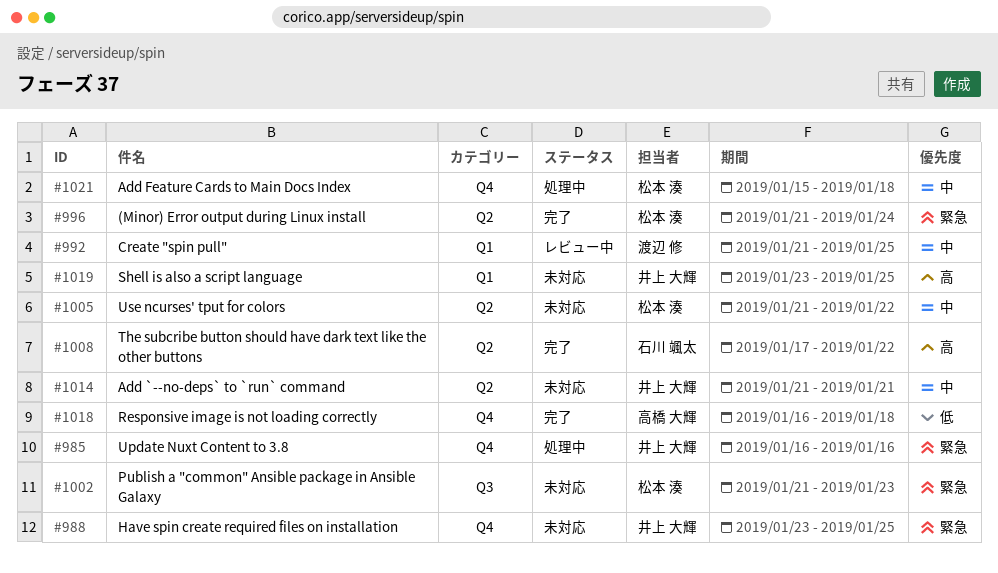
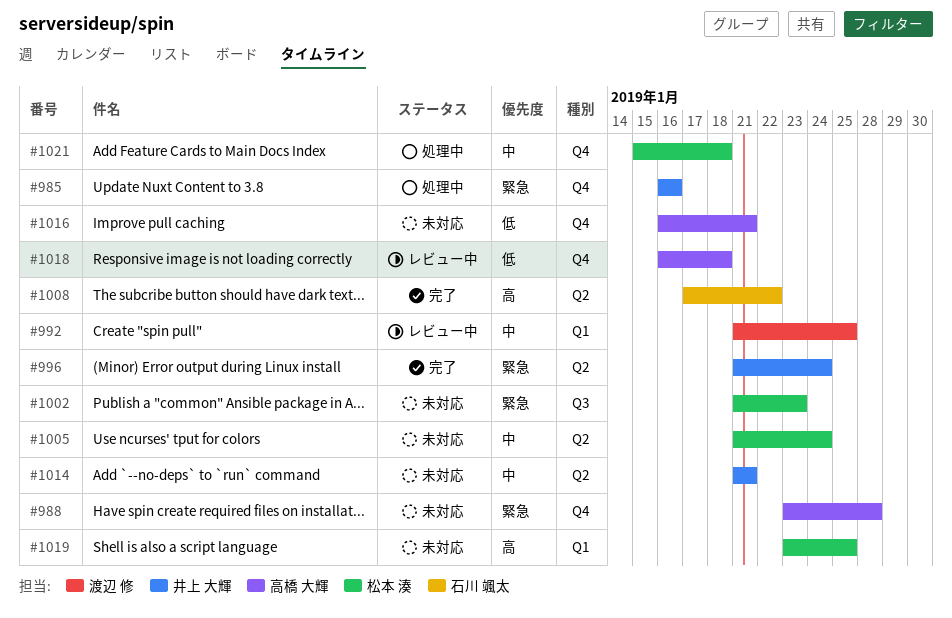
#988, owner: 井上 大輝 -> 高橋 大輝
#988, due: Jan 25 -> Jan 28
#996, owner: 松本 湊 -> 井上 大輝
#1005, due: Jan 22 -> Jan 24
#1016: none -> present
#1018, status: 完了 -> レビュー中
#1019, owner: 井上 大輝 -> 松本 湊

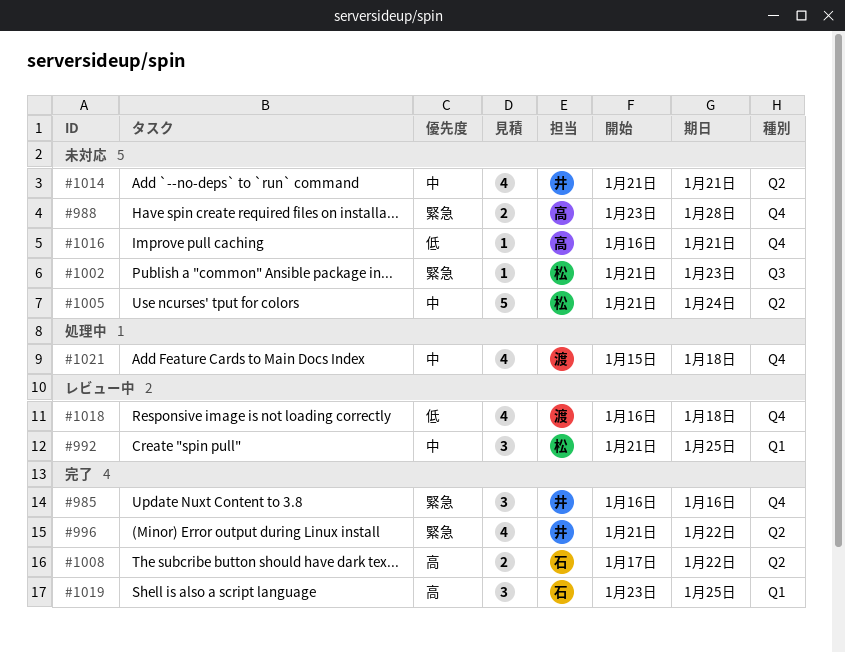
#985, status: 処理中 -> 完了
#992, owner: 渡辺 修 -> 松本 湊
#996, due: Jan 24 -> Jan 22
#1018, owner: 高橋 大輝 -> 渡辺 修
#1019, status: 未対応 -> 完了
#1019, owner: 松本 湊 -> 石川 颯太
#1021, owner: 松本 湊 -> 渡辺 修

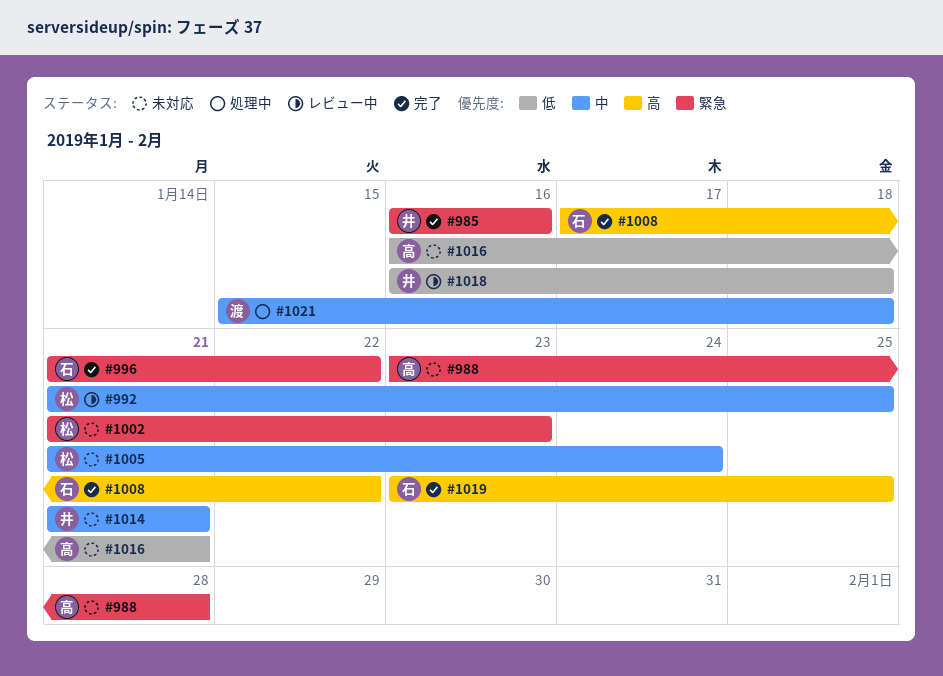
#996, owner: 井 -> 石
#1018, owner: 渡 -> 井

